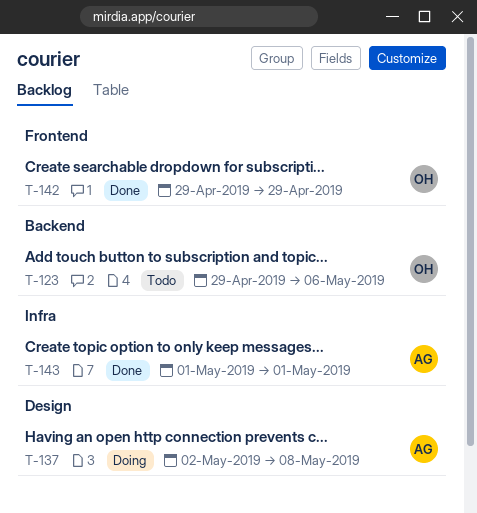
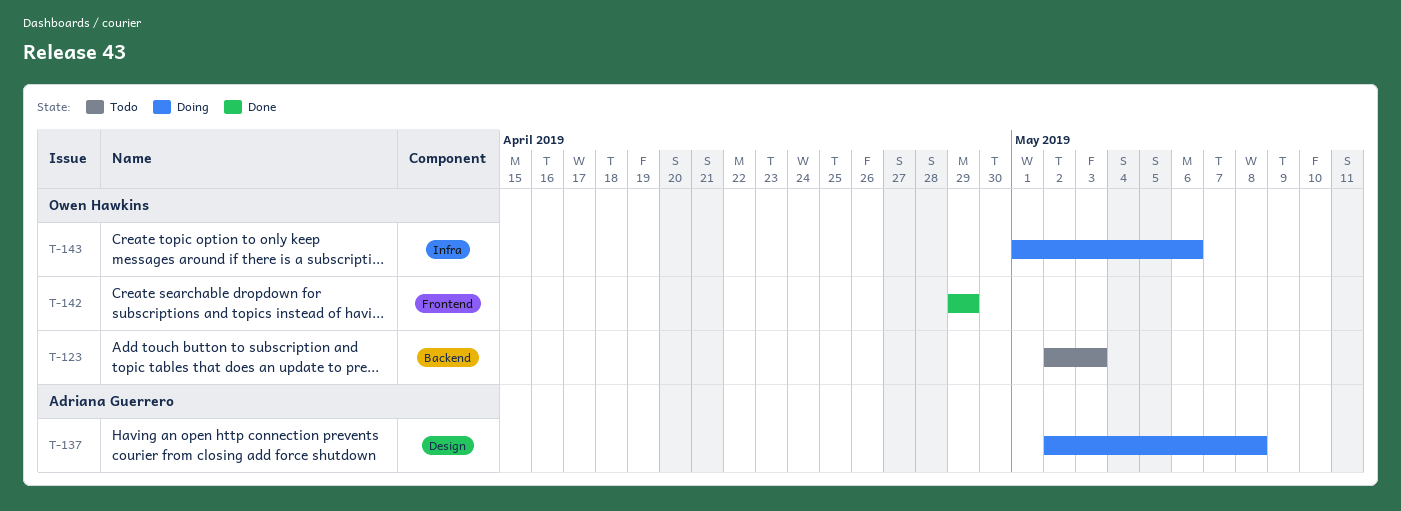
T-123, start: Apr 29 -> May 2
T-123, due: May 6 -> May 3
T-143, status: Done -> Doing
T-143, owner: Adriana Guerrero -> Owen Hawkins
T-143, due: May 1 -> May 6

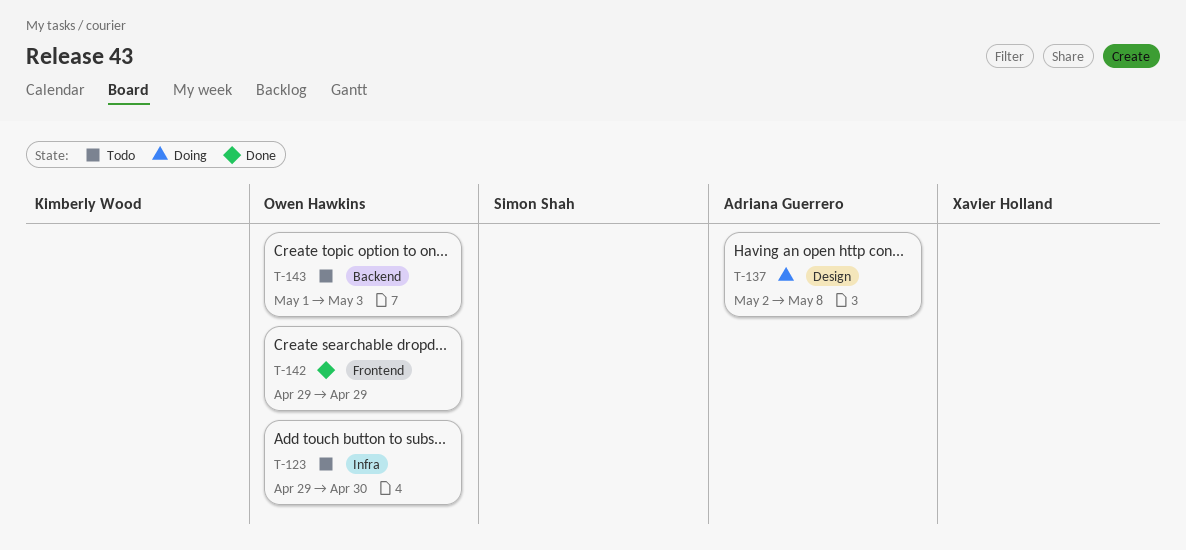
T-123, label: Backend -> Infra
T-123, start: May 2 -> Apr 29
T-123, due: May 3 -> Apr 30
T-143, status: Doing -> Todo
T-143, label: Infra -> Backend
T-143, due: May 6 -> May 3

